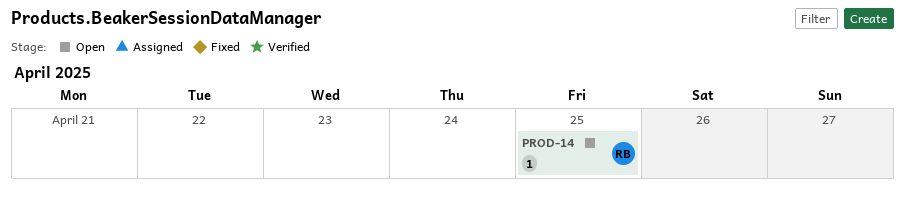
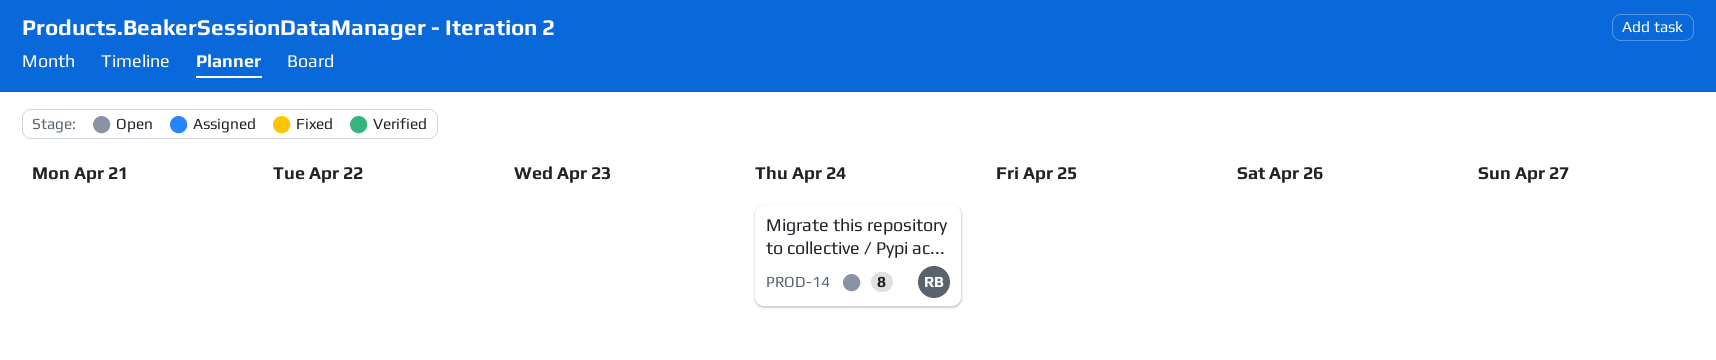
PROD-14, estimate: 1 -> 8
PROD-14, due: Apr 25 -> Apr 24

